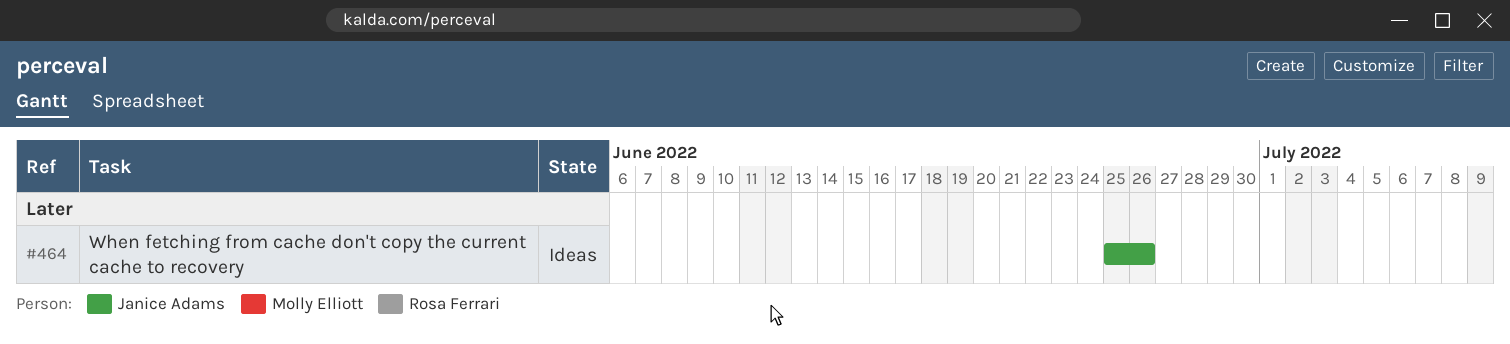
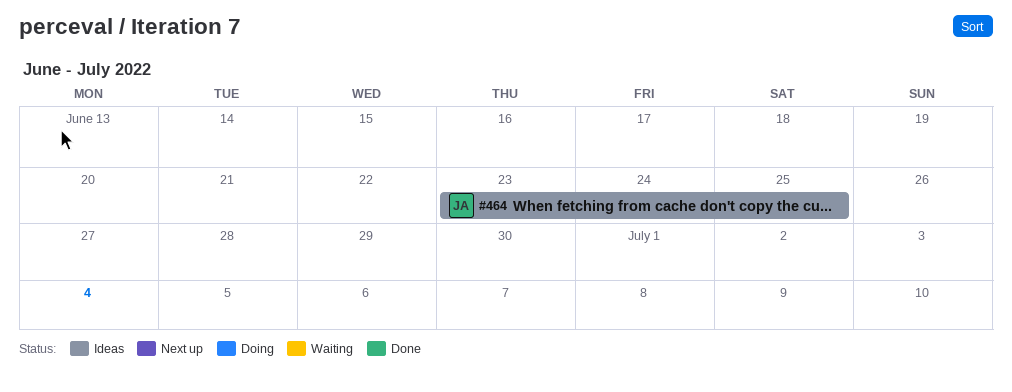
#464, start: Jun 25 -> Jun 23
#464, due: Jun 26 -> Jun 25

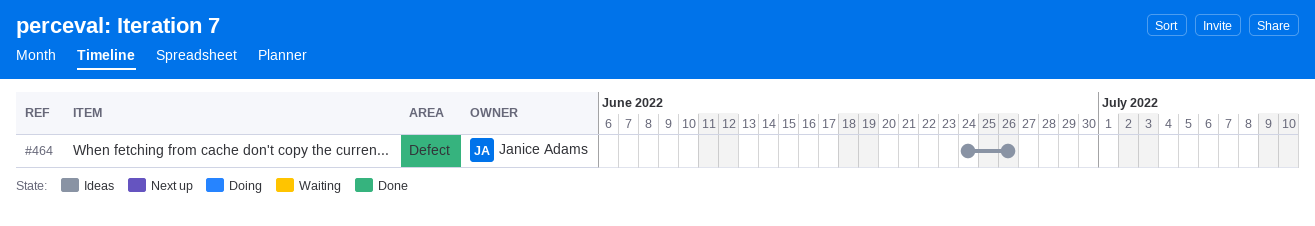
#464, start: Jun 23 -> Jun 24
#464, due: Jun 25 -> Jun 26

